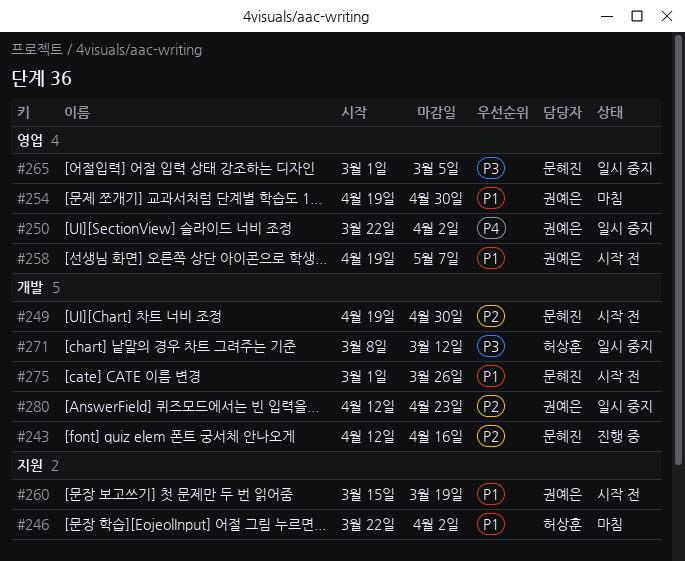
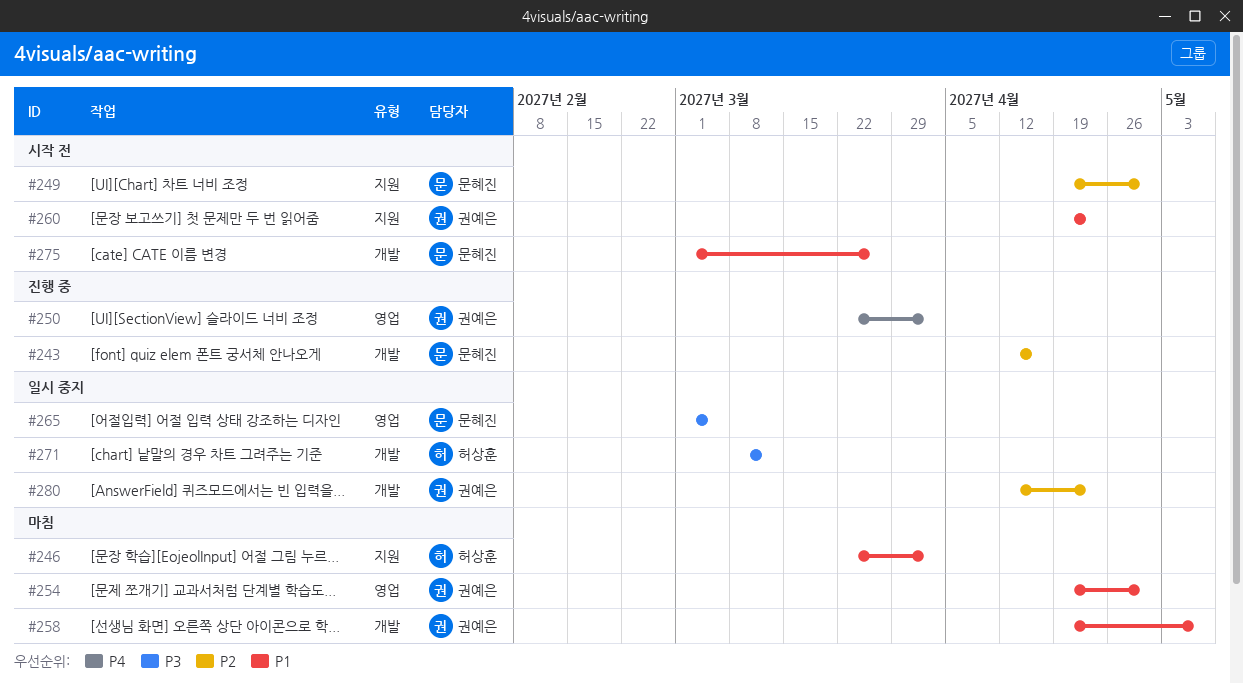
#249, label: 개발 -> 지원
#250, status: 일시 중지 -> 진행 중
#258, status: 시작 전 -> 마침
#258, label: 영업 -> 개발
#260, start: Mar 15 -> Apr 19
#260, due: Mar 19 -> Apr 23

